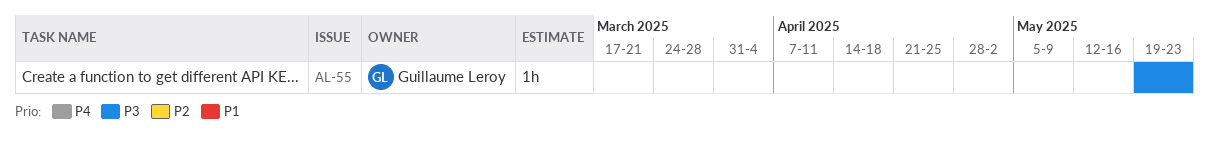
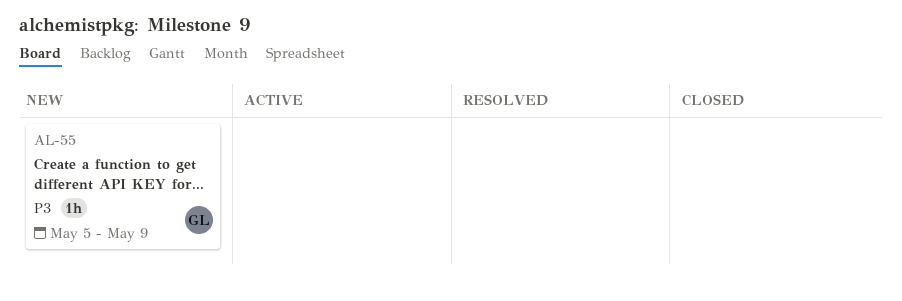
AL-55, start: May 19 -> May 5
AL-55, due: May 23 -> May 9

